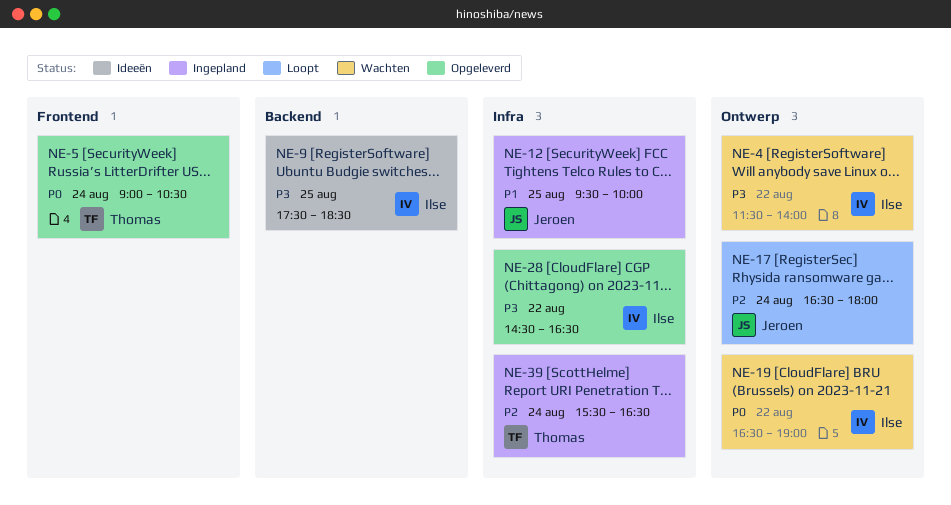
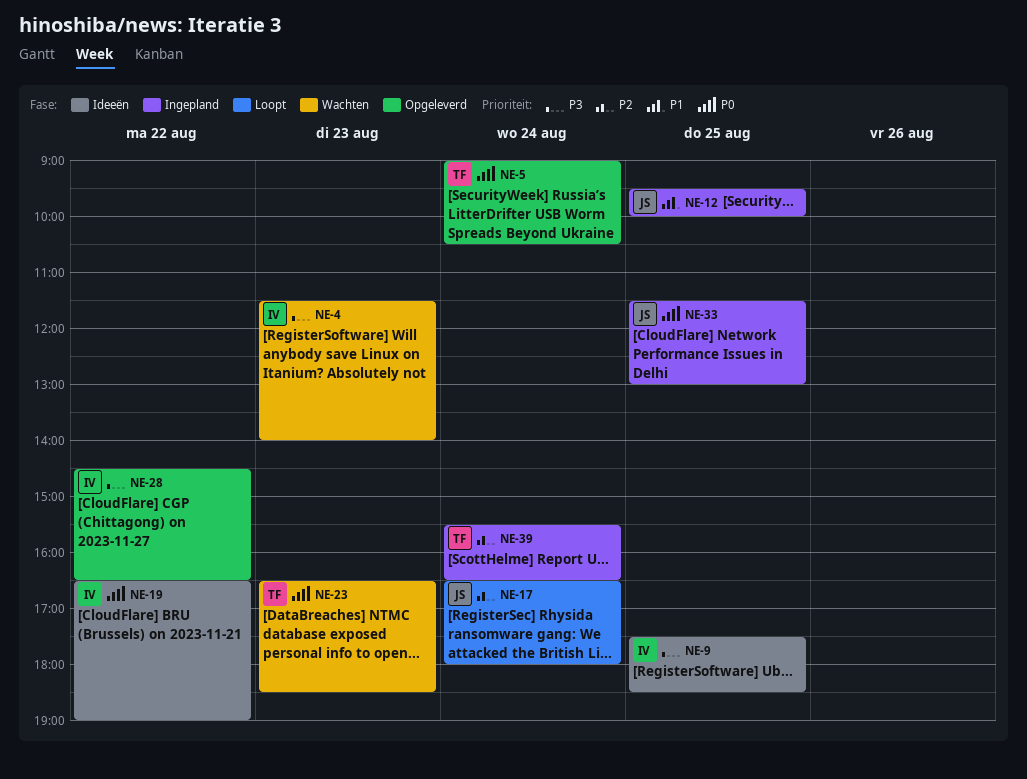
NE-4, day: Aug 22 -> Aug 23
NE-19, status: Wachten -> Ideeën
NE-23: none -> present
NE-33: none -> present

